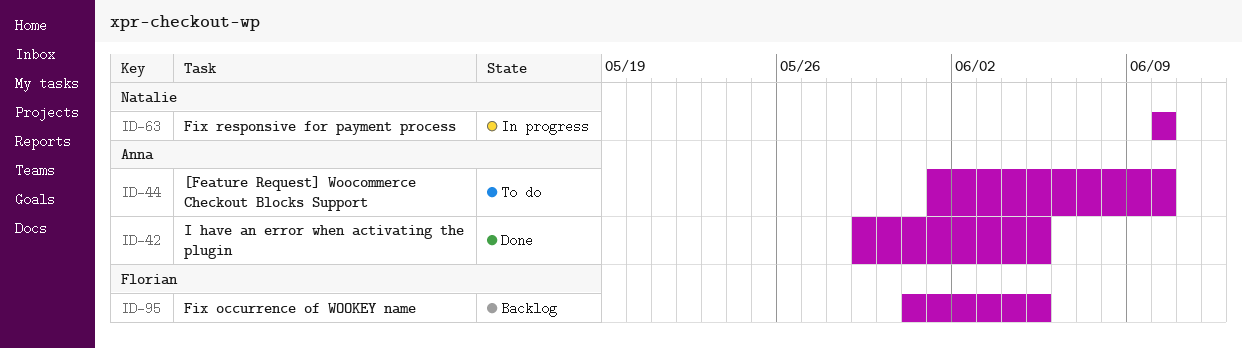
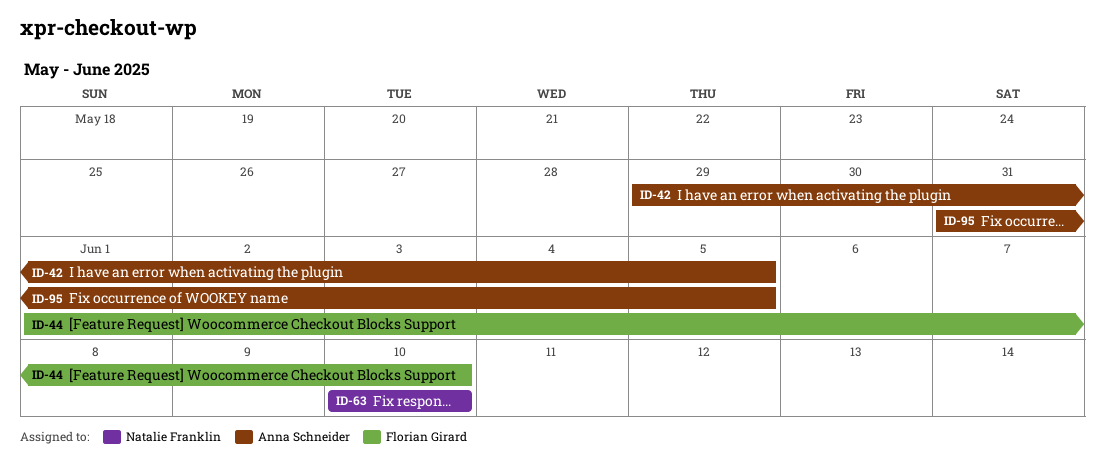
ID-44, owner: Anna Schneider -> Florian Girard
ID-95, owner: Florian Girard -> Anna Schneider

